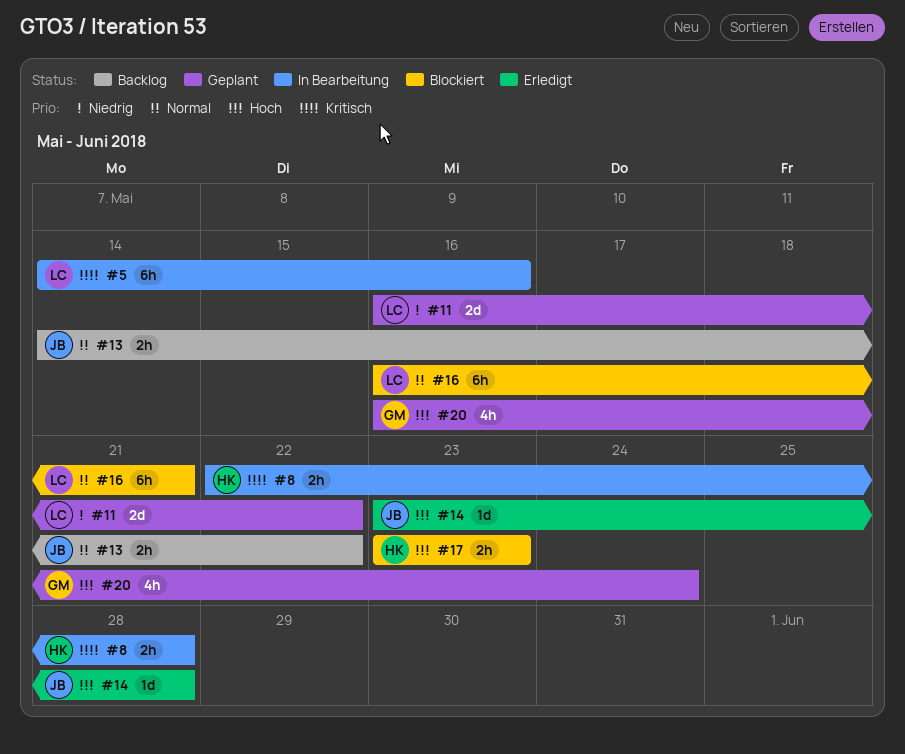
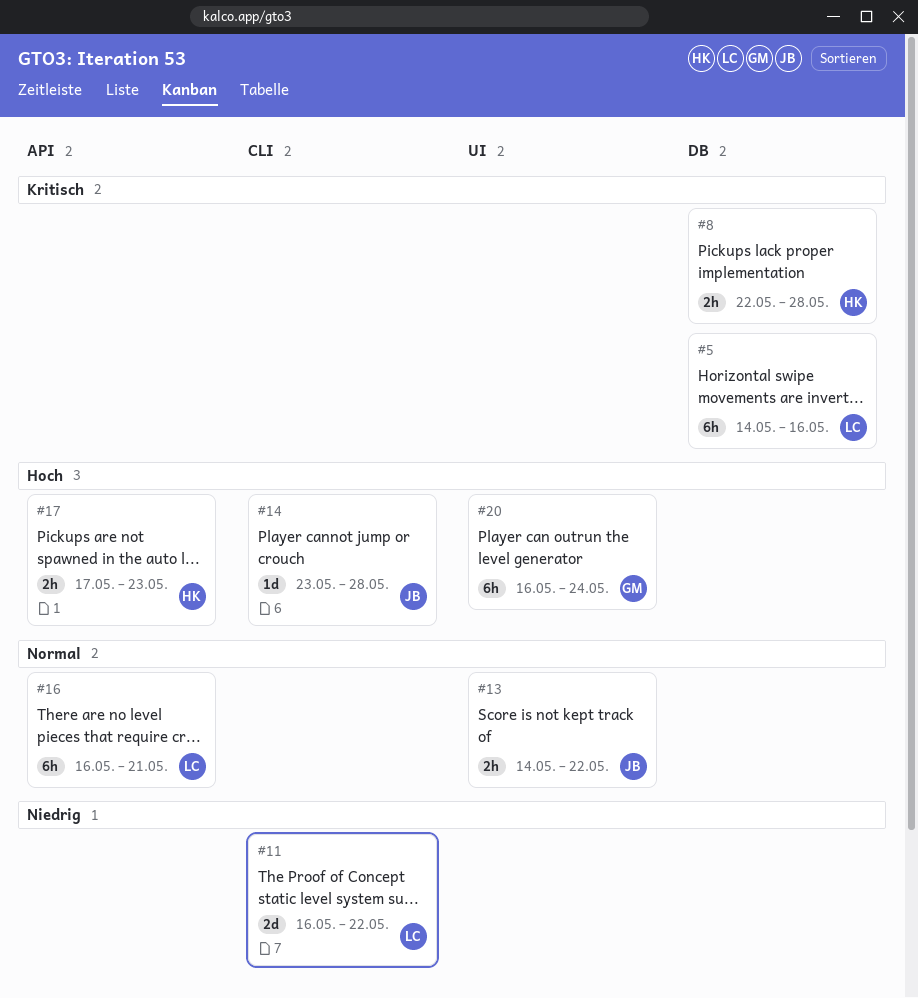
#17, start: May 23 -> May 17
#20, estimate: 4h -> 6h

